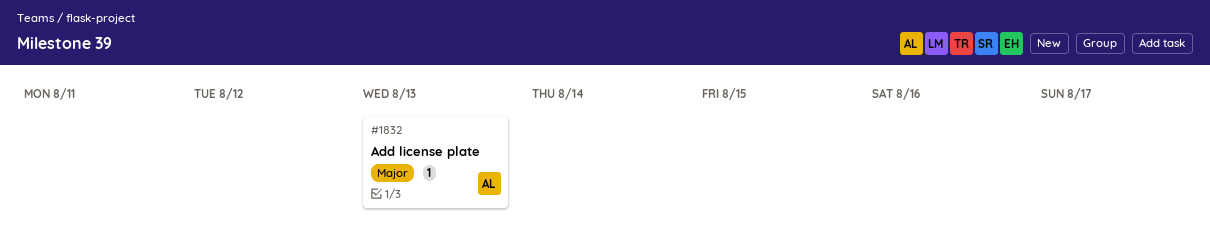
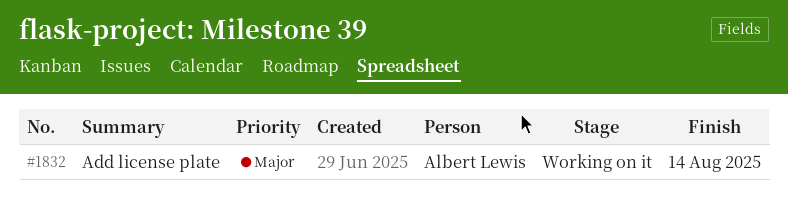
#1832, due: Aug 13 -> Aug 14

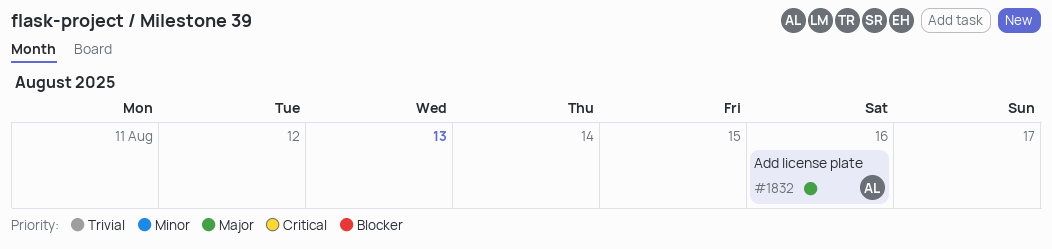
#1832, due: Aug 14 -> Aug 16

